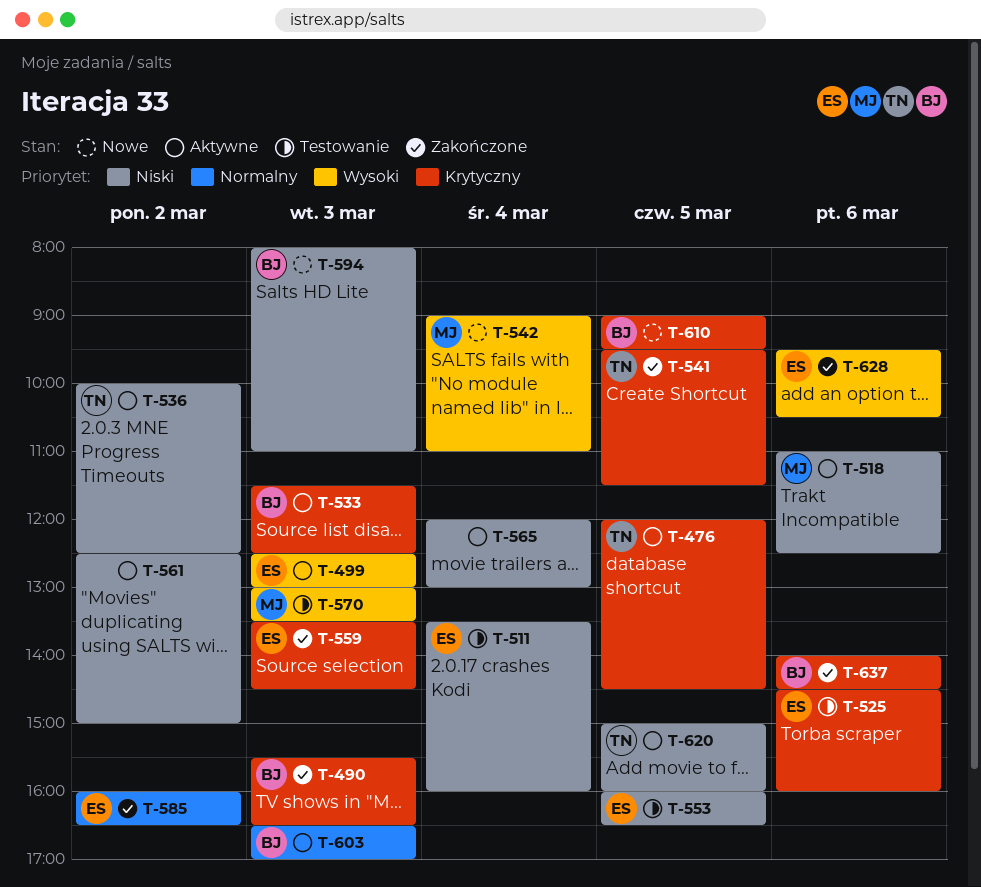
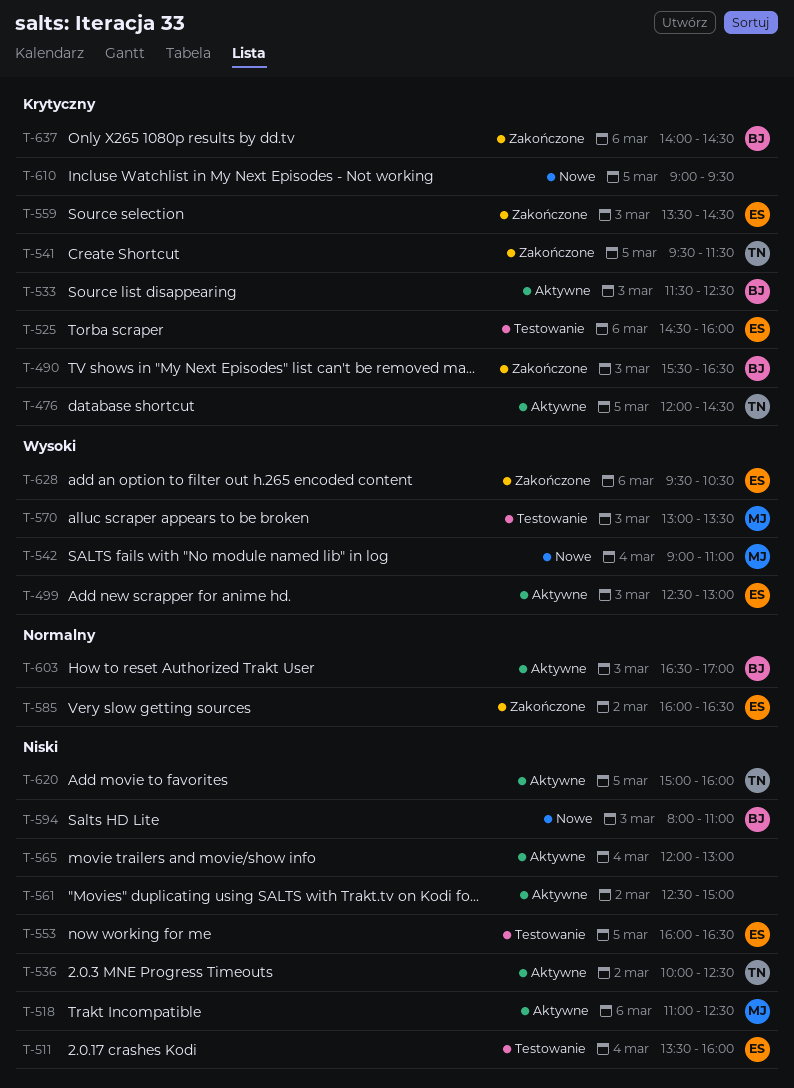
T-610, owner: BJ -> none

